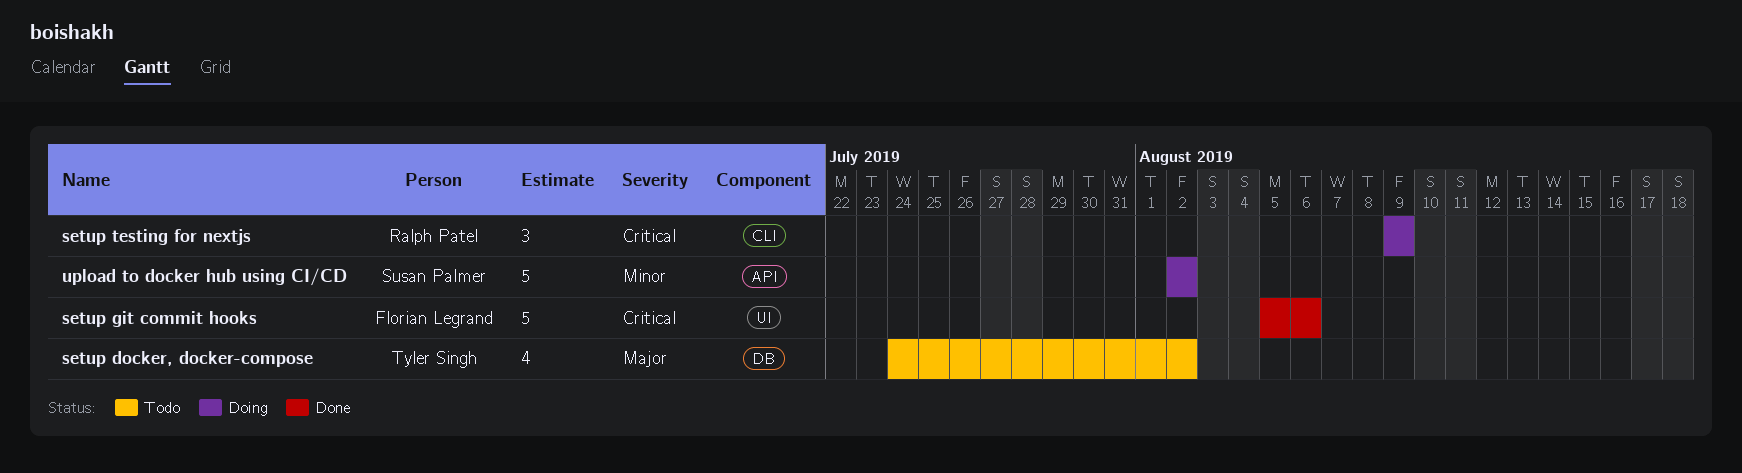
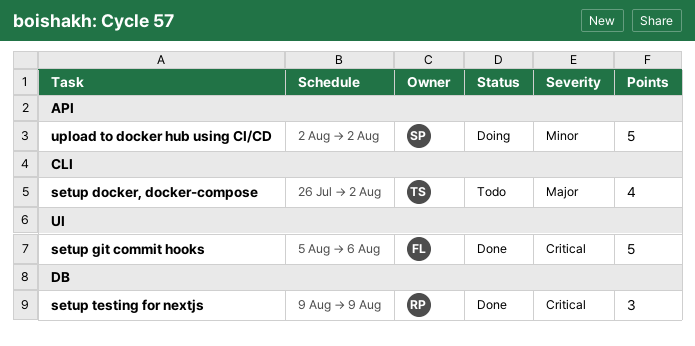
setup docker, docker-compose, label: DB -> CLI
setup docker, docker-compose, start: Jul 24 -> Jul 26
setup testing for nextjs, status: Doing -> Done
setup testing for nextjs, label: CLI -> DB

